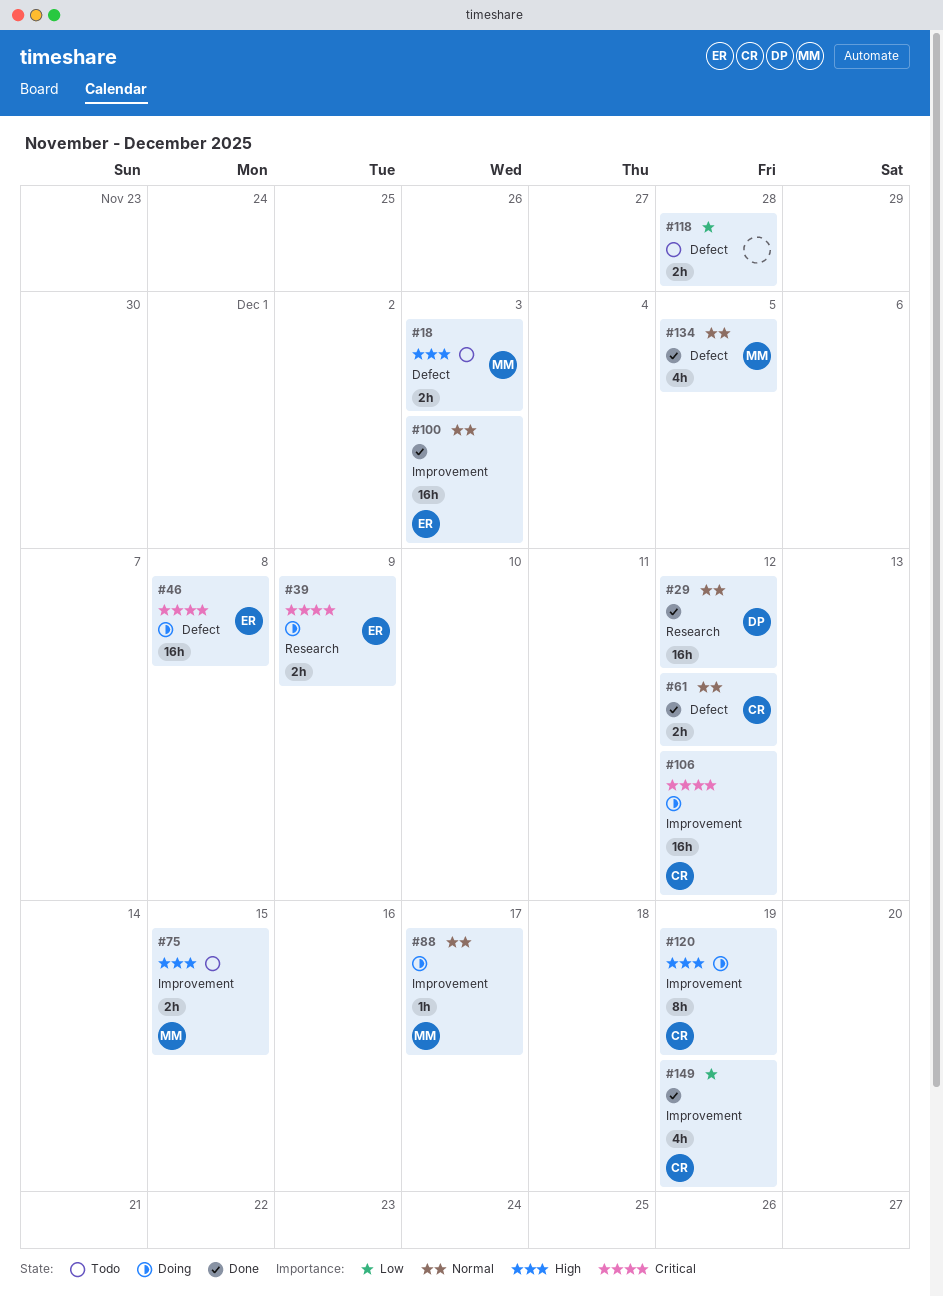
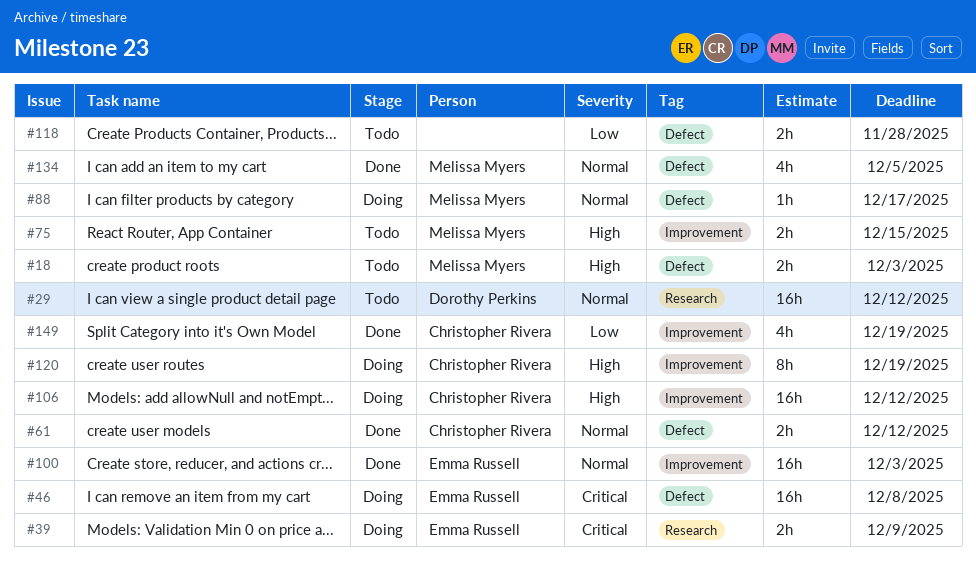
#29, status: Done -> Todo
#88, label: Improvement -> Defect
#106, priority: Critical -> High

